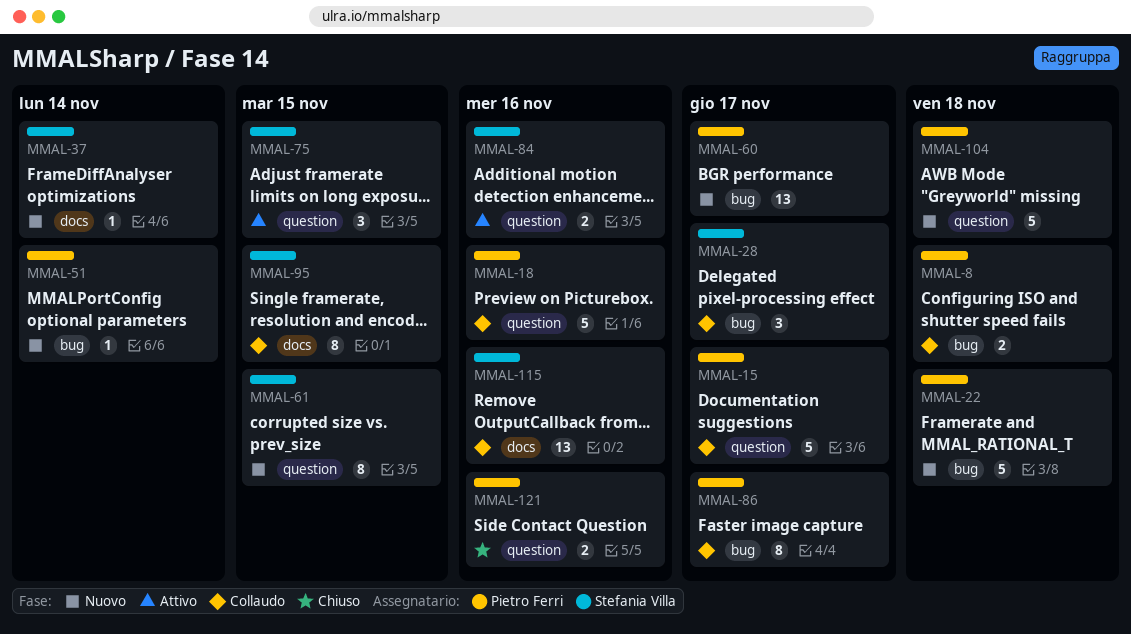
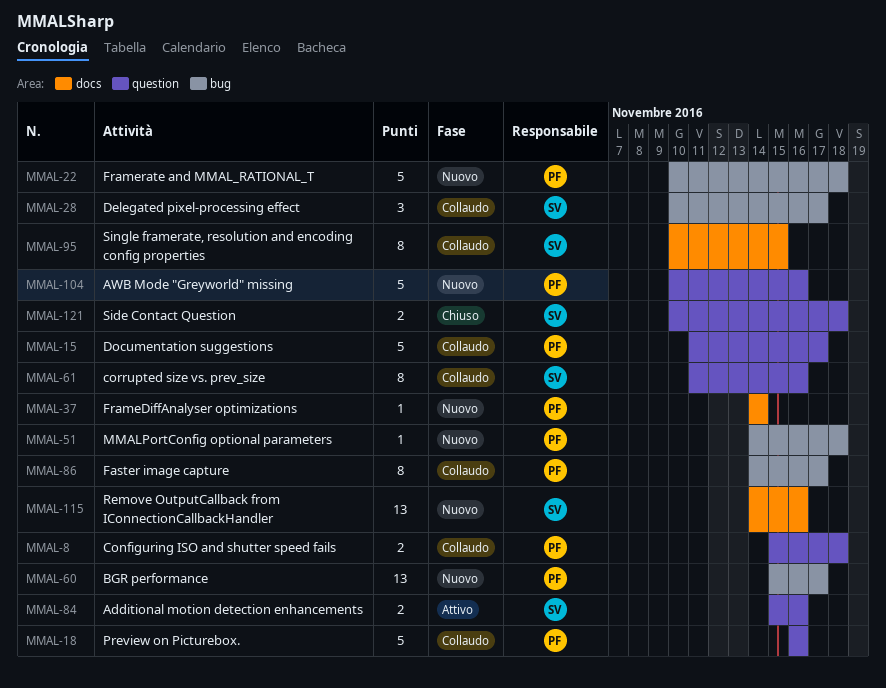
MMAL-8, label: bug -> question
MMAL-37, owner: Stefania Villa -> Pietro Ferri
MMAL-51, due: Nov 14 -> Nov 18
MMAL-61, status: Nuovo -> Collaudo
MMAL-61, due: Nov 15 -> Nov 16
MMAL-75: present -> none
MMAL-104, due: Nov 18 -> Nov 16
MMAL-115, status: Collaudo -> Nuovo
MMAL-121, owner: Pietro Ferri -> Stefania Villa
MMAL-121, due: Nov 16 -> Nov 18

